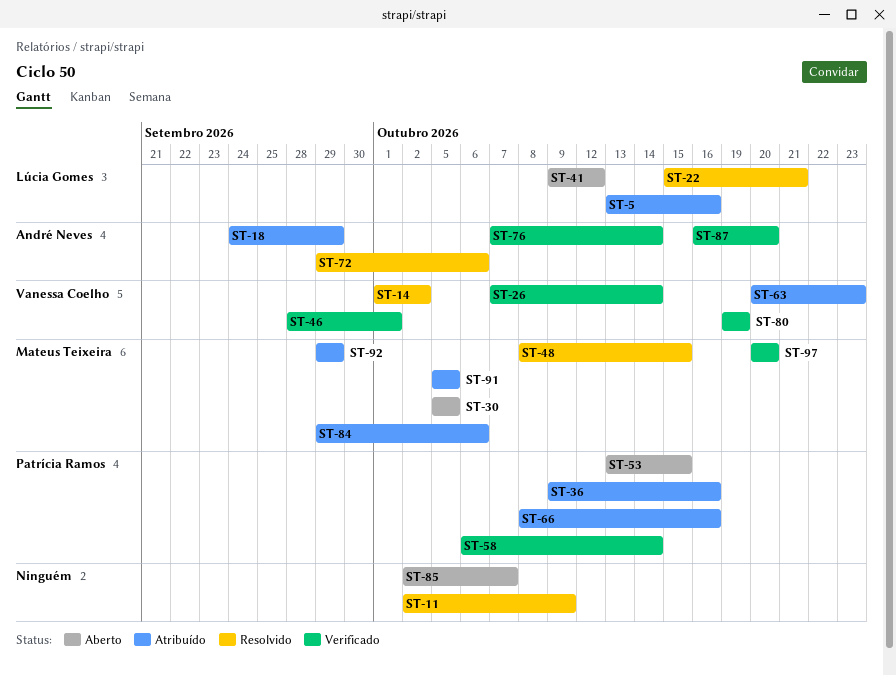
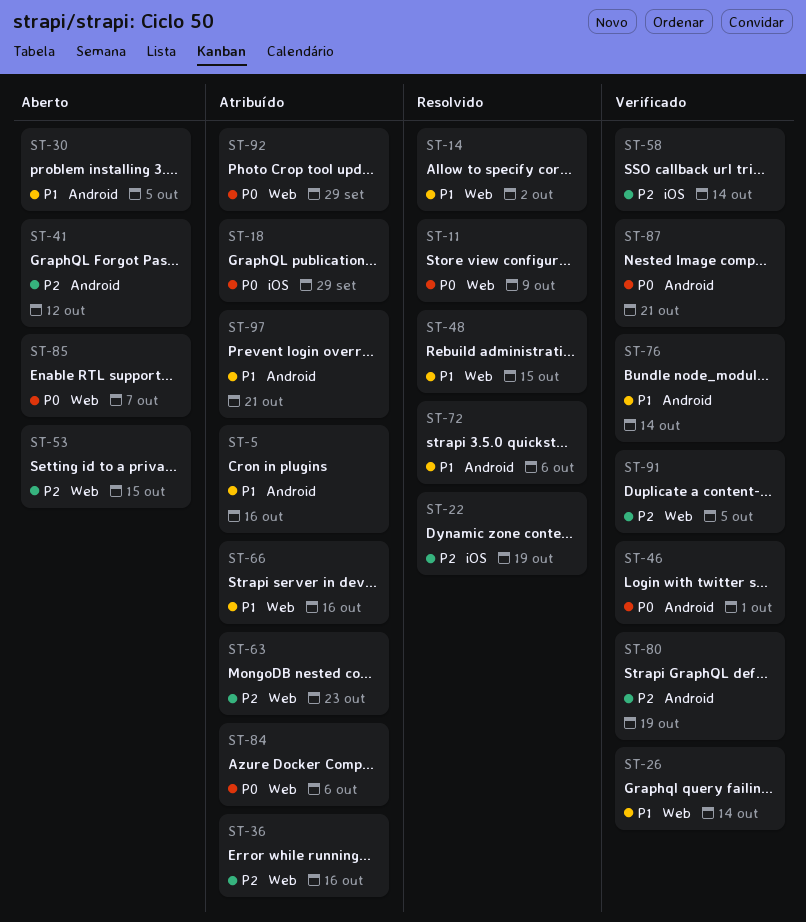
ST-22, due: Oct 21 -> Oct 19
ST-87, due: Oct 20 -> Oct 21
ST-91, status: Atribuído -> Verificado
ST-97, status: Verificado -> Atribuído
ST-97, due: Oct 20 -> Oct 21

